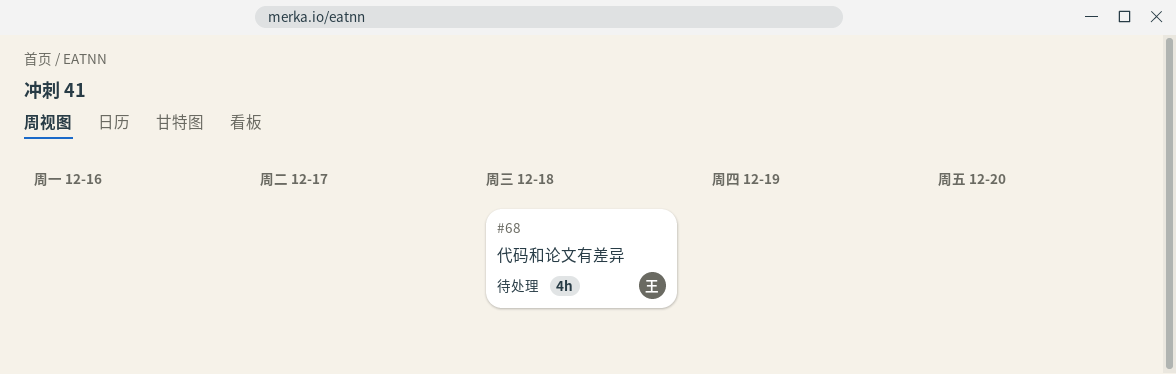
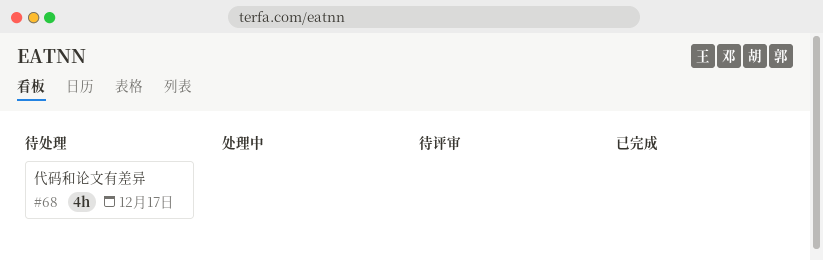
#68, due: Dec 18 -> Dec 17

